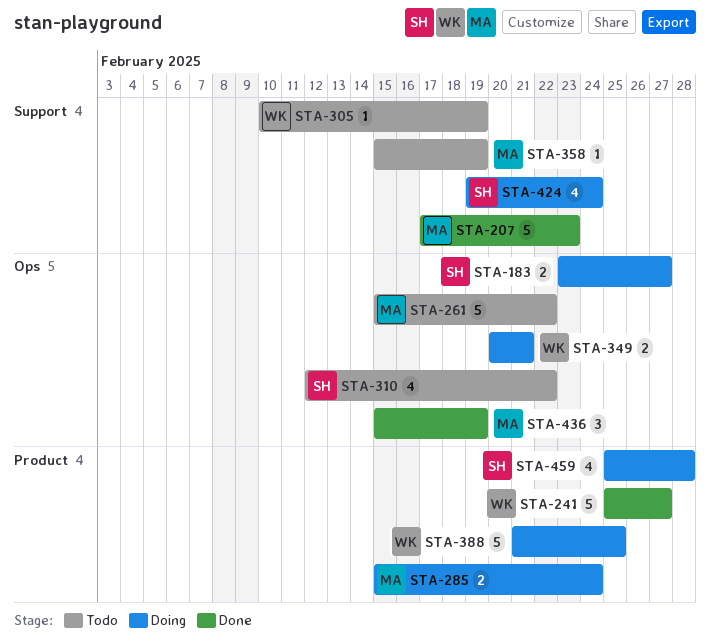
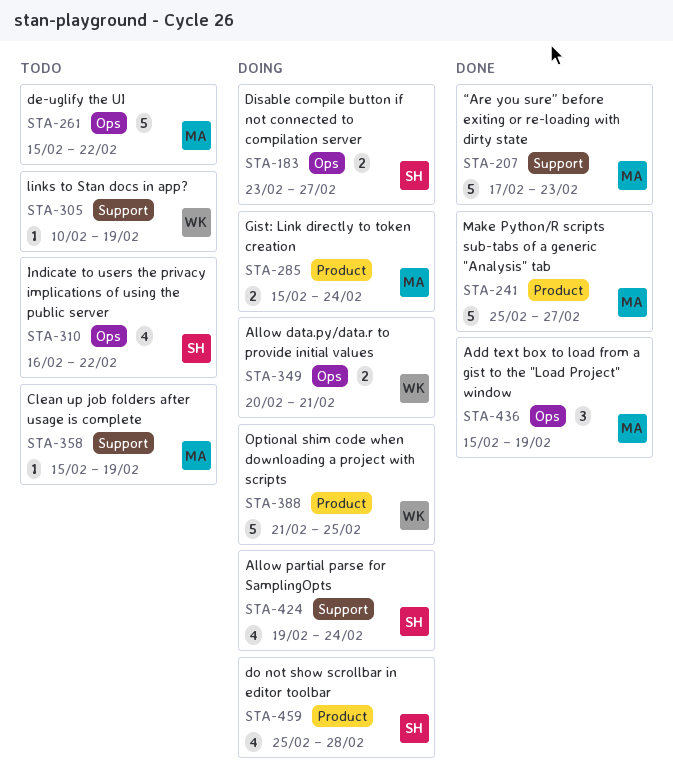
STA-241, owner: WK -> MA
STA-310, start: Feb 12 -> Feb 16

